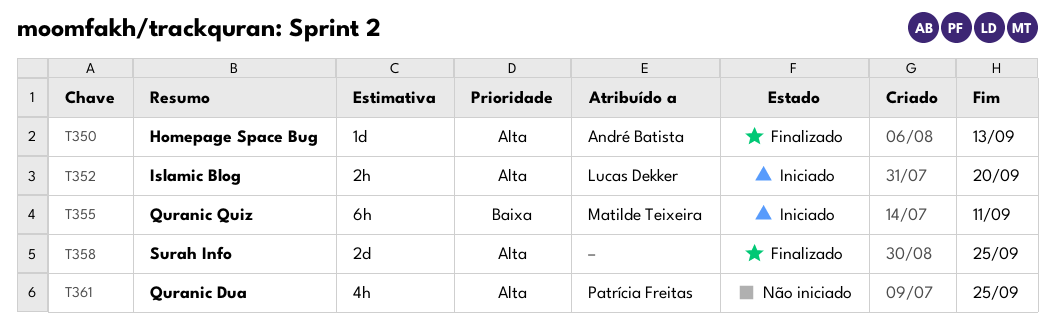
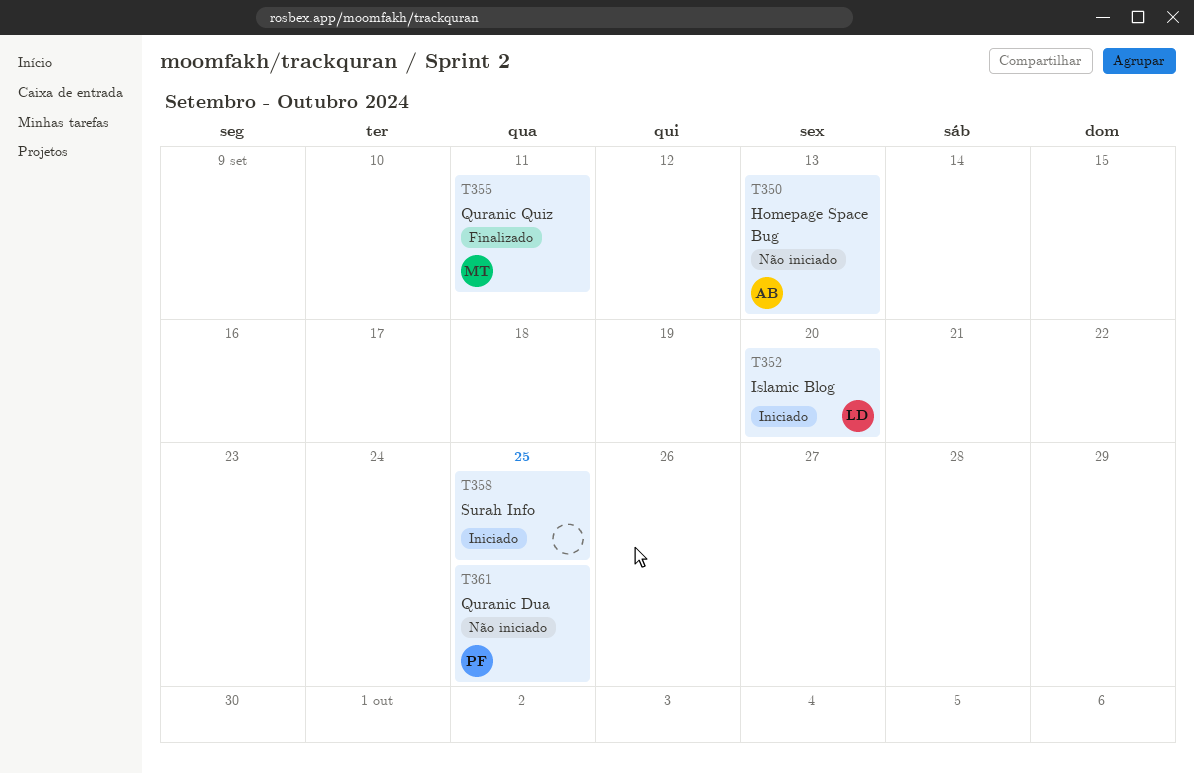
T350, status: Finalizado -> Não iniciado
T355, status: Iniciado -> Finalizado
T358, status: Finalizado -> Iniciado

